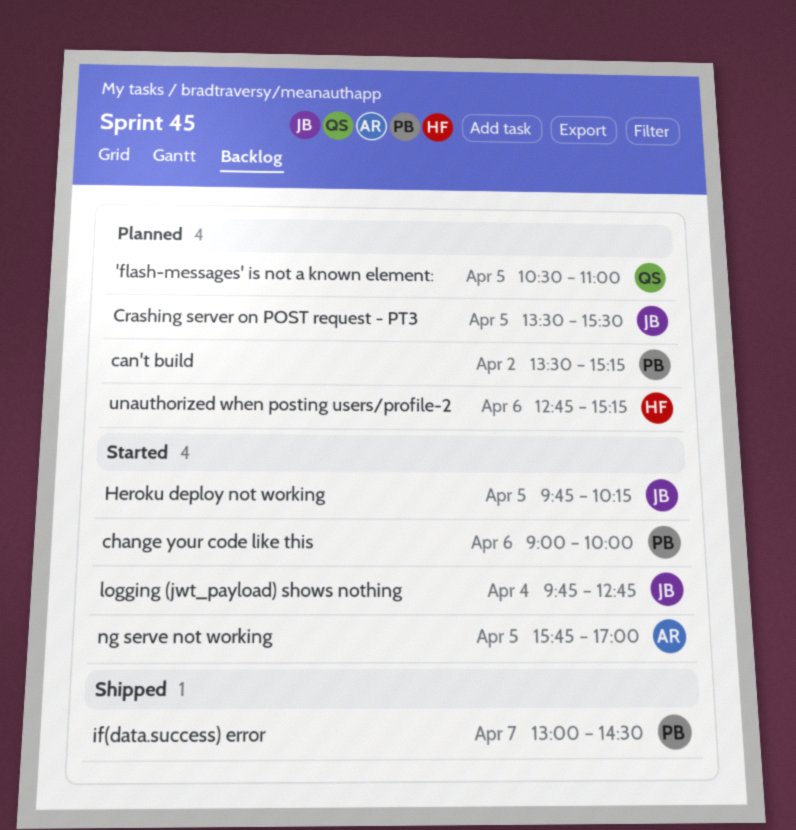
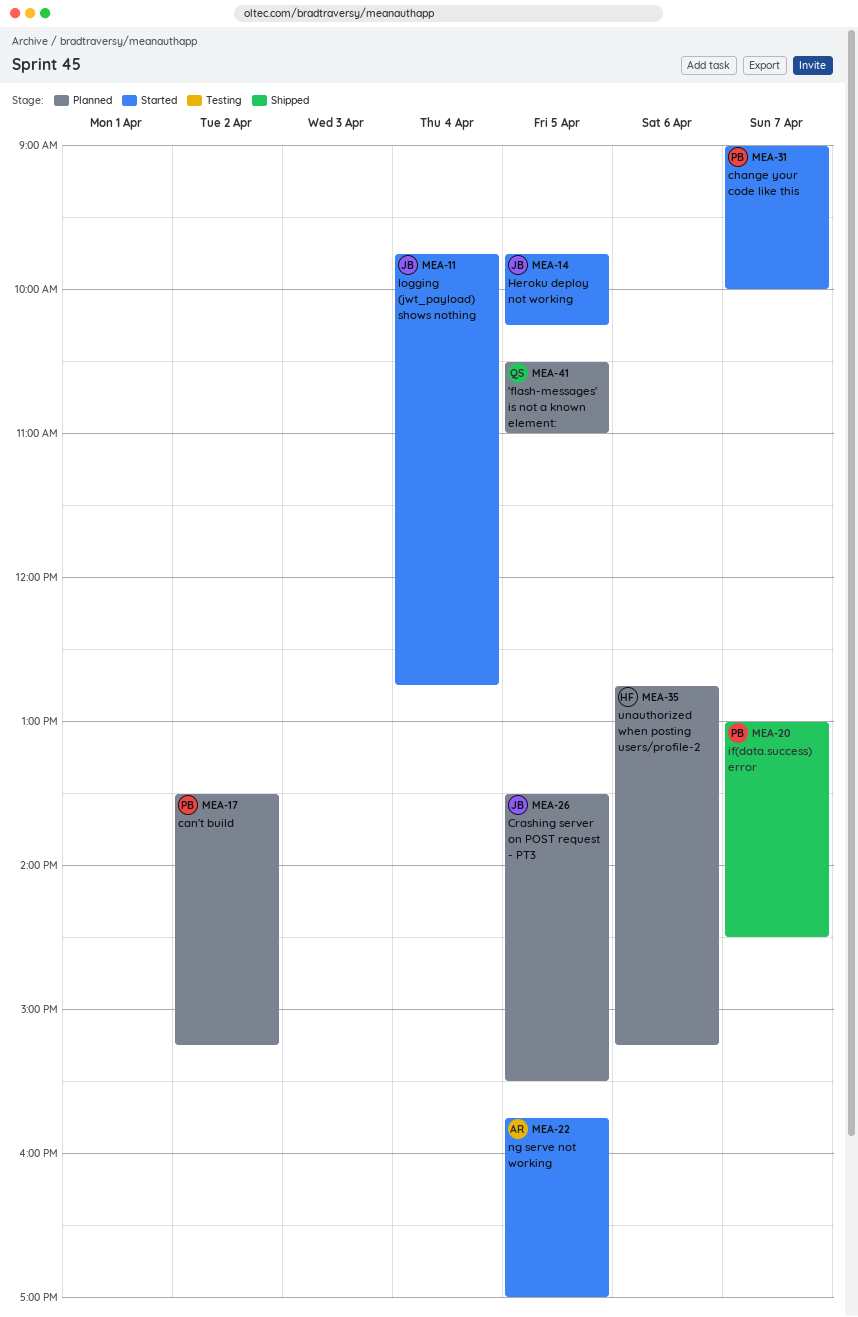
change your code like this, day: Apr 6 -> Apr 7

